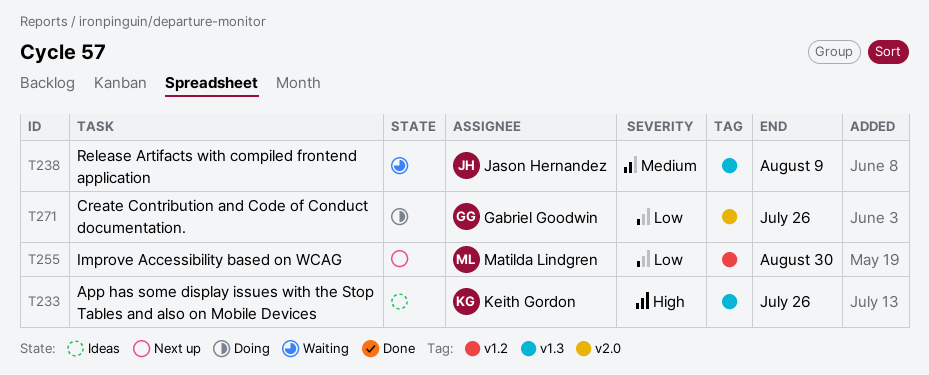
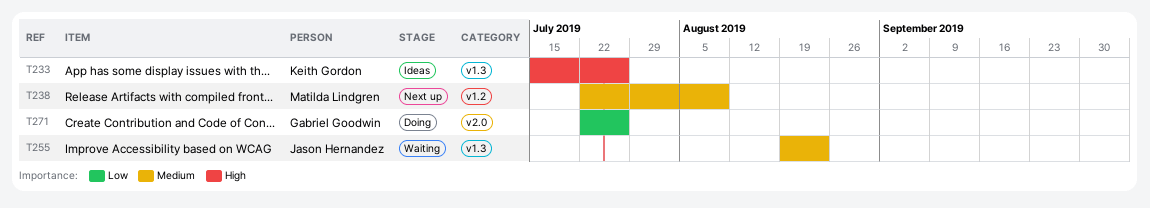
T238, status: Waiting -> Next up
T238, owner: Jason Hernandez -> Matilda Lindgren
T238, label: v1.3 -> v1.2
T255, status: Next up -> Waiting
T255, owner: Matilda Lindgren -> Jason Hernandez
T255, priority: Low -> Medium
T255, label: v1.2 -> v1.3
T255, due: Aug 30 -> Aug 23

